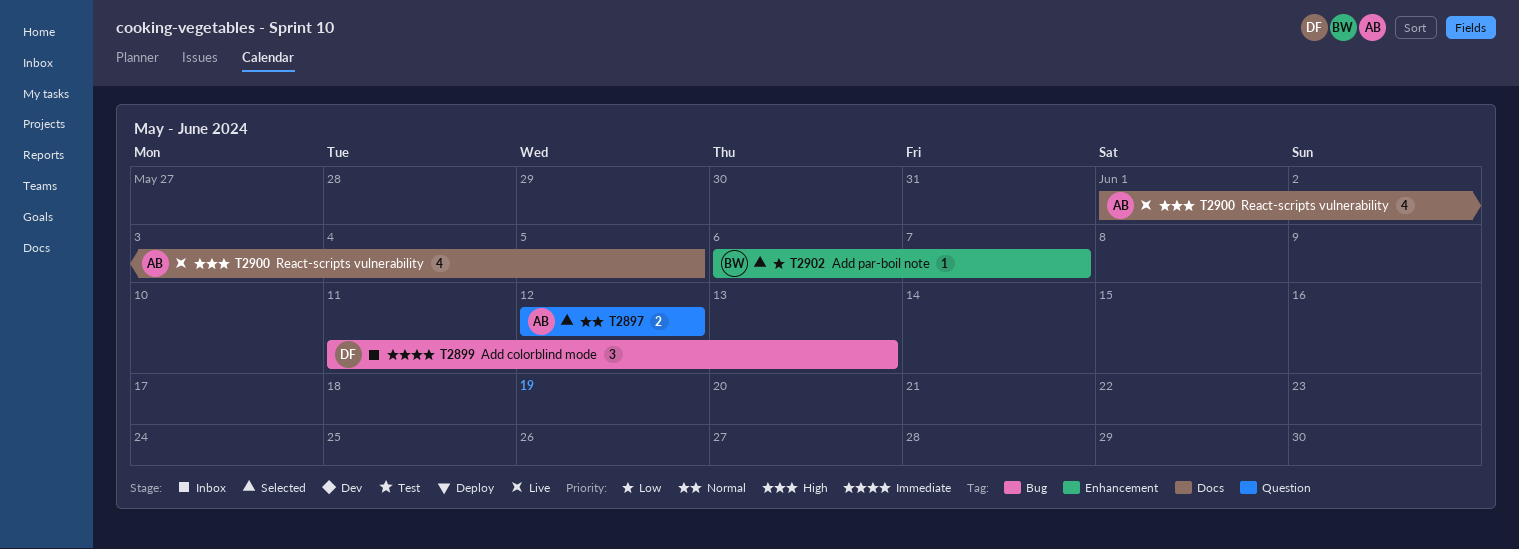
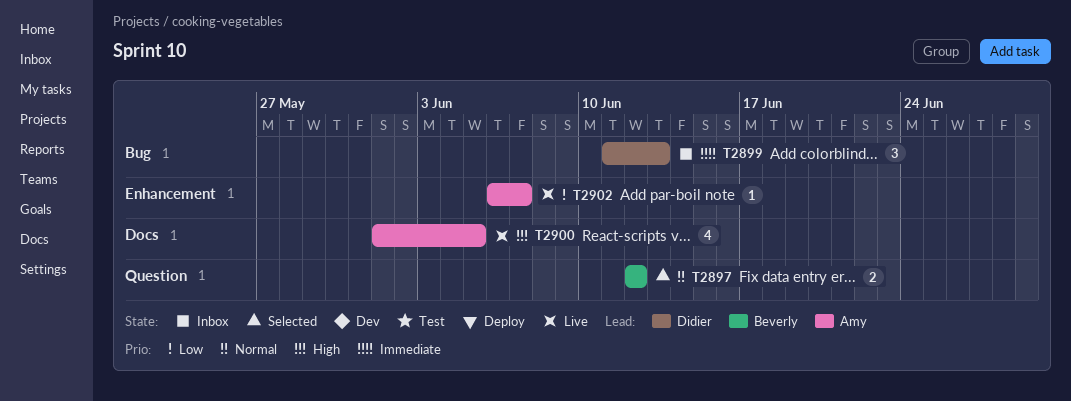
T2897, owner: Amy -> Beverly
T2902, status: Selected -> Live
T2902, owner: Beverly -> Amy

